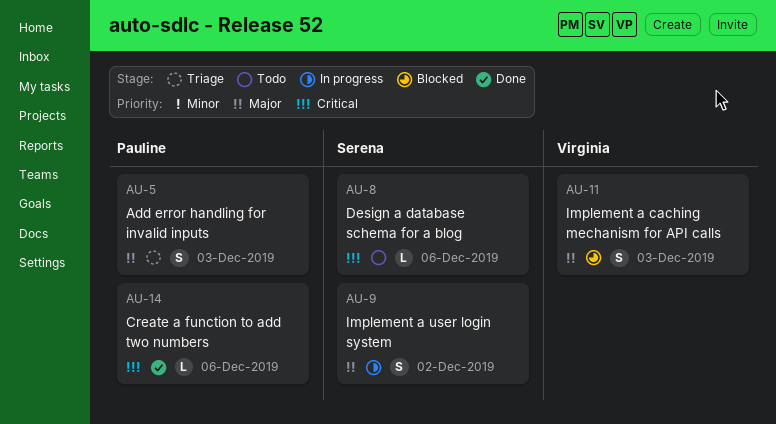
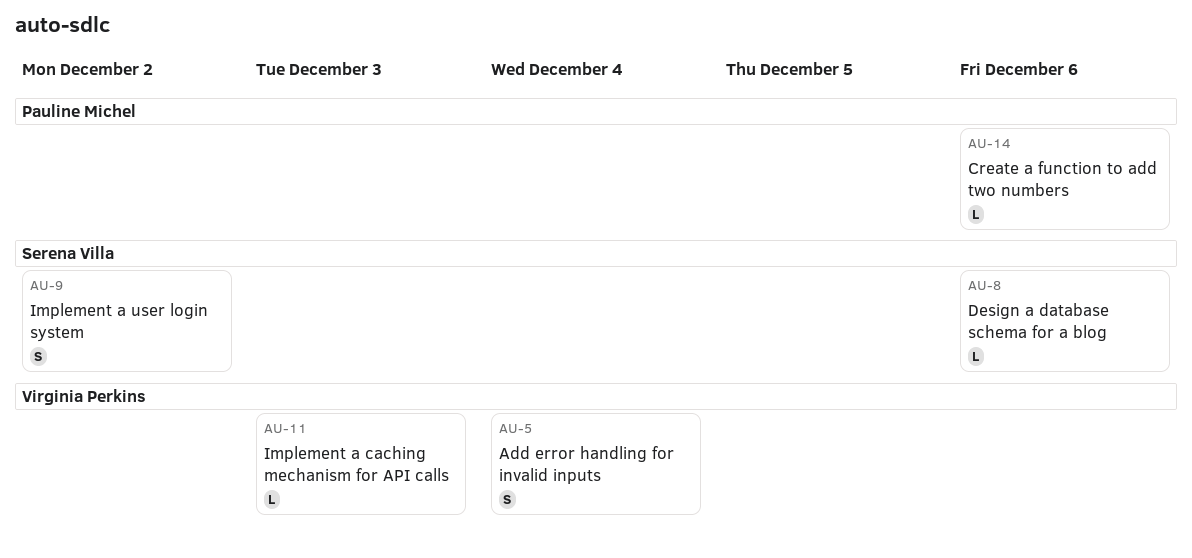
AU-5, owner: Pauline Michel -> Virginia Perkins
AU-5, due: Dec 3 -> Dec 4
AU-11, estimate: S -> L

